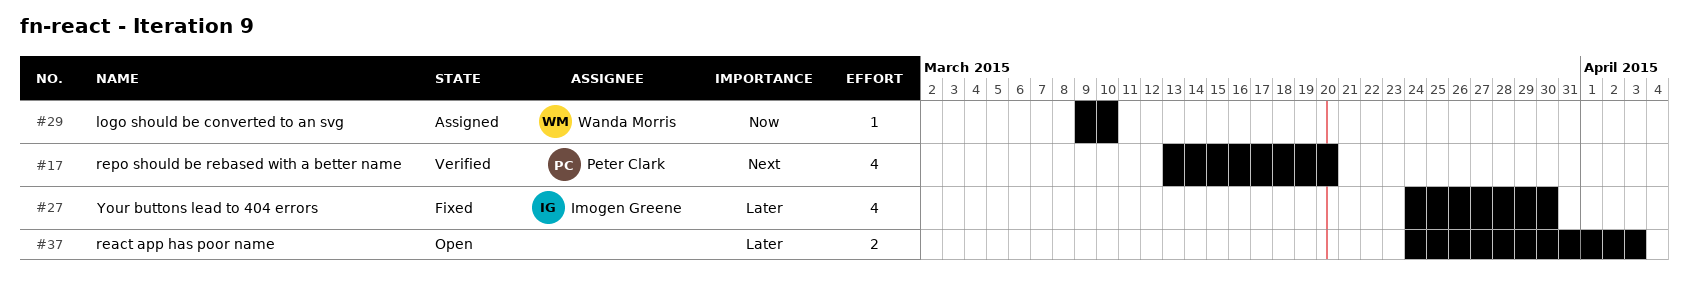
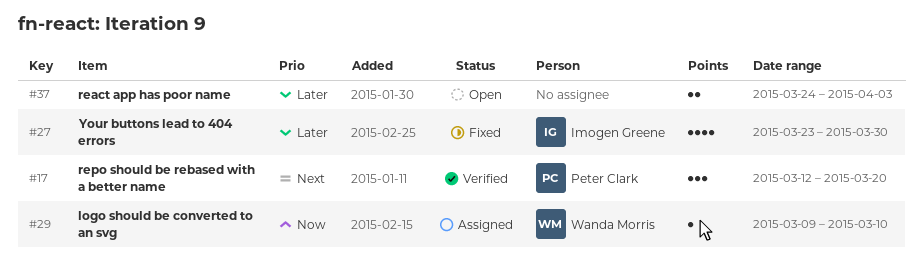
#17, estimate: 4 -> 3
#17, start: Mar 13 -> Mar 12
#27, start: Mar 24 -> Mar 23

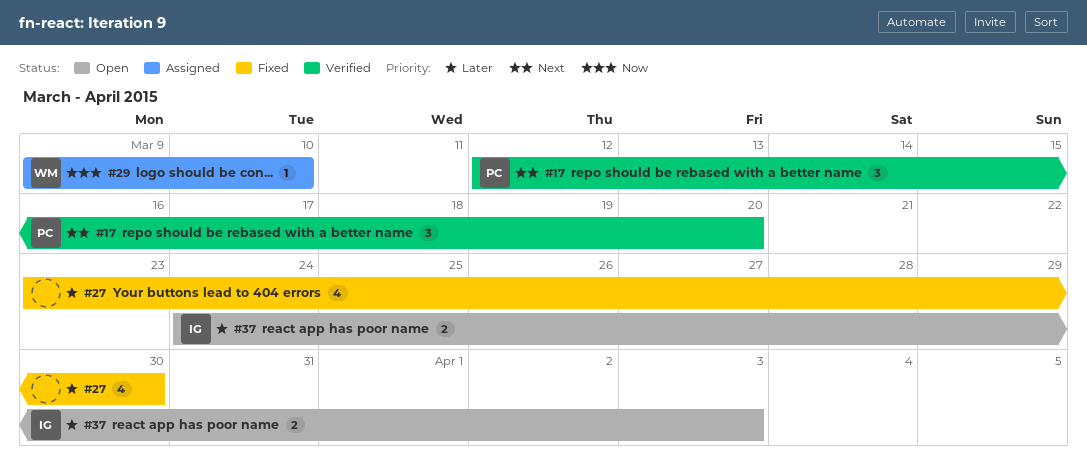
#27, owner: Imogen Greene -> none
#37, owner: none -> Imogen Greene

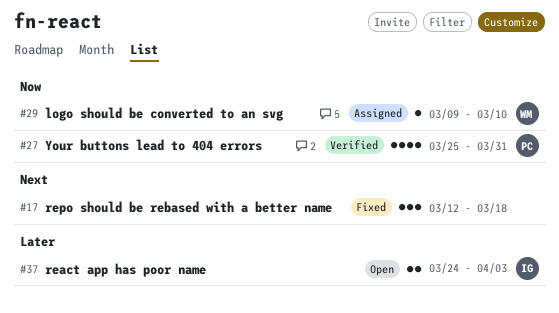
#17, status: Verified -> Fixed
#17, owner: PC -> none
#17, due: Mar 20 -> Mar 18
#27, status: Fixed -> Verified
#27, owner: none -> PC
#27, priority: Later -> Now
#27, start: Mar 23 -> Mar 25
#27, due: Mar 30 -> Mar 31

